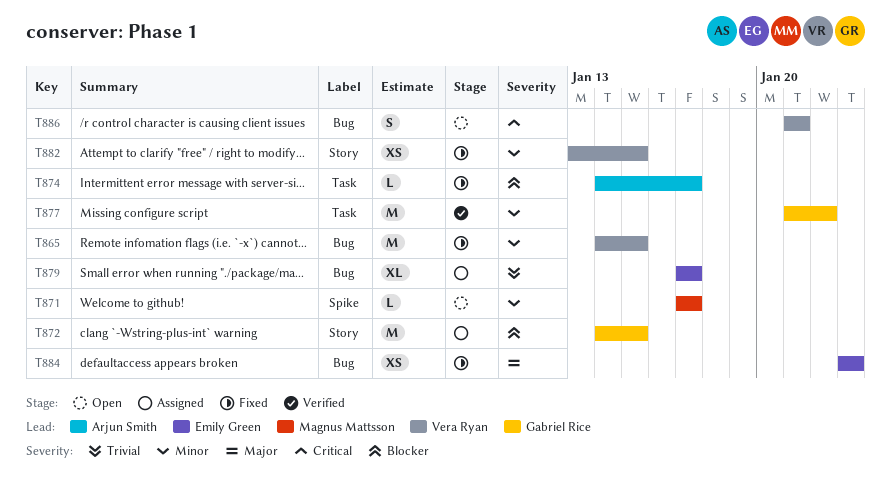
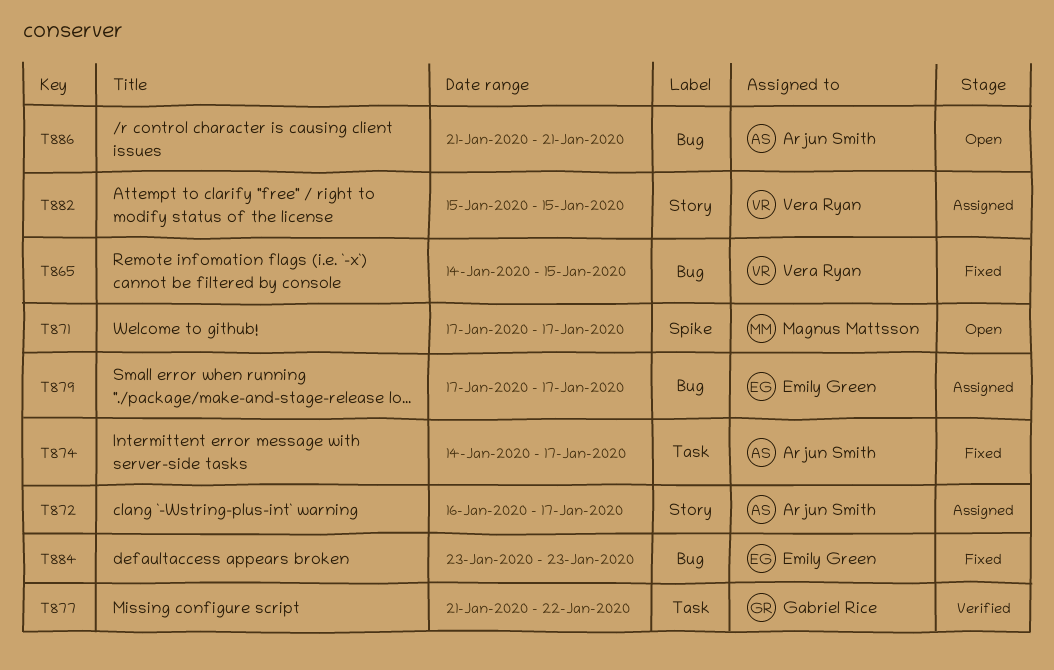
T872, owner: Gabriel Rice -> Arjun Smith
T872, start: Jan 14 -> Jan 16
T872, due: Jan 15 -> Jan 17
T882, status: Fixed -> Assigned
T882, start: Jan 13 -> Jan 15
T886, owner: Vera Ryan -> Arjun Smith

